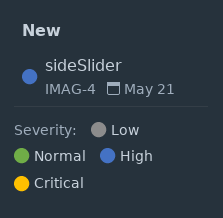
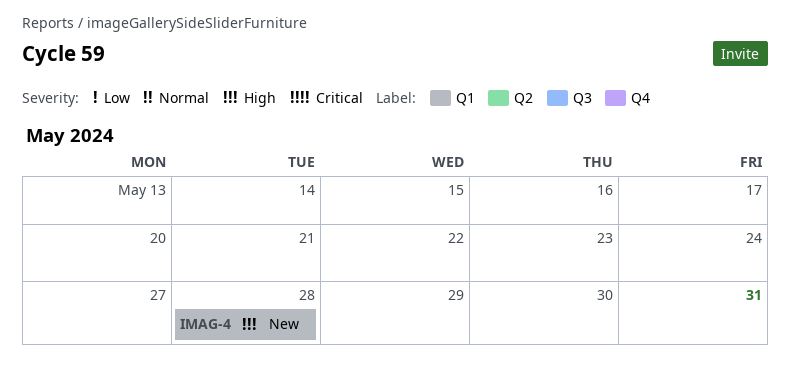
IMAG-4, due: May 21 -> May 28

